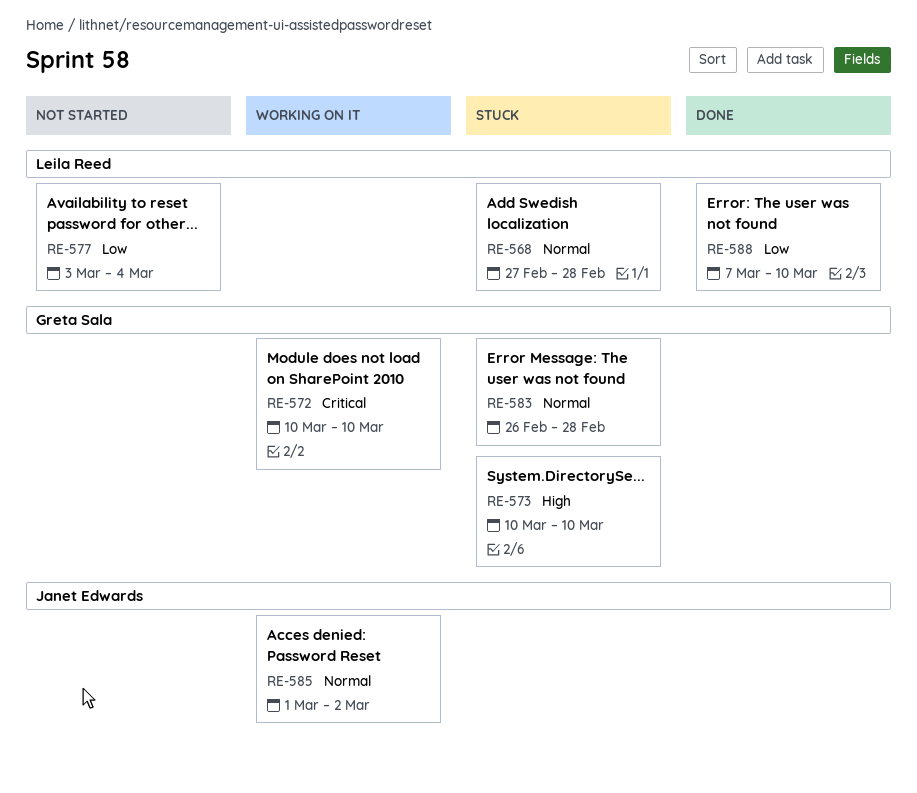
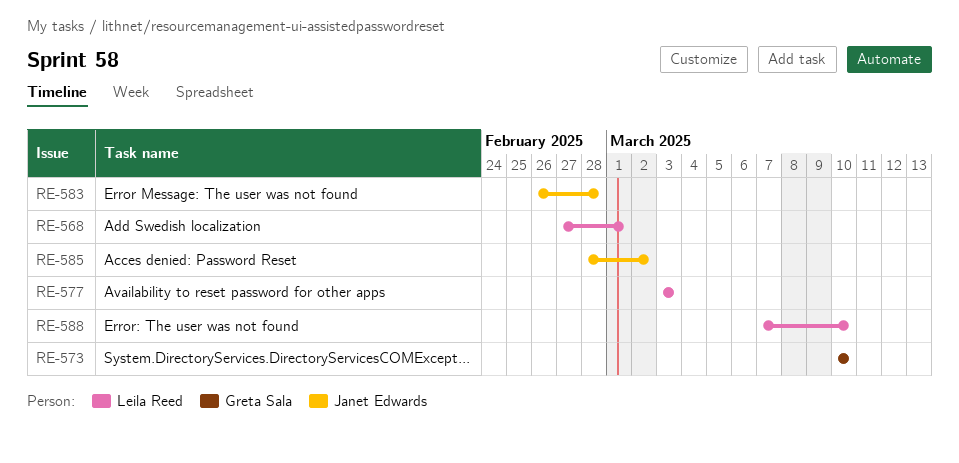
RE-568, due: Feb 28 -> Mar 1
RE-572: present -> none
RE-577, due: Mar 4 -> Mar 3
RE-583, owner: Greta Sala -> Janet Edwards
RE-585, start: Mar 1 -> Feb 28

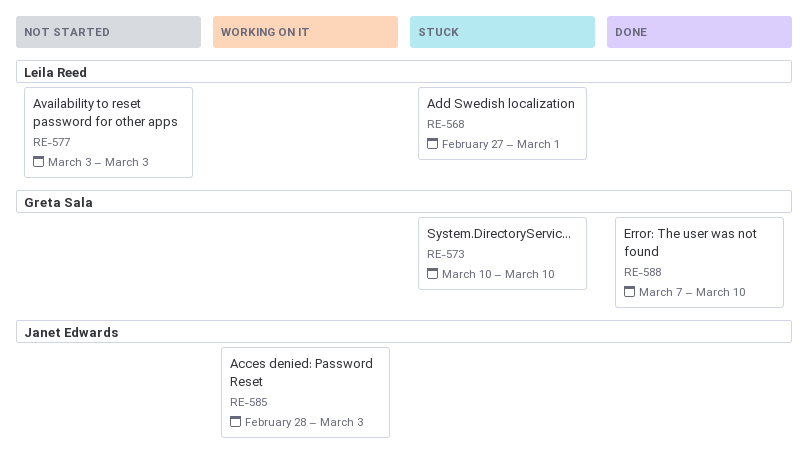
RE-583: present -> none
RE-585, due: Mar 2 -> Mar 3
RE-588, owner: Leila Reed -> Greta Sala

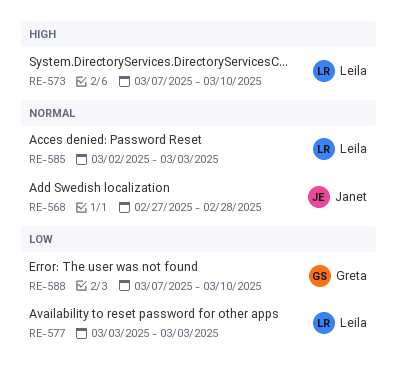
RE-568, owner: Leila Reed -> Janet Edwards
RE-568, due: Mar 1 -> Feb 28
RE-573, owner: Greta Sala -> Leila Reed
RE-573, start: Mar 10 -> Mar 7
RE-585, owner: Janet Edwards -> Leila Reed
RE-585, start: Feb 28 -> Mar 2

